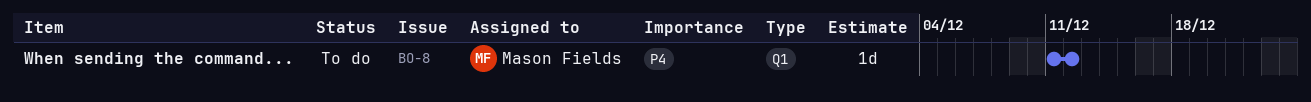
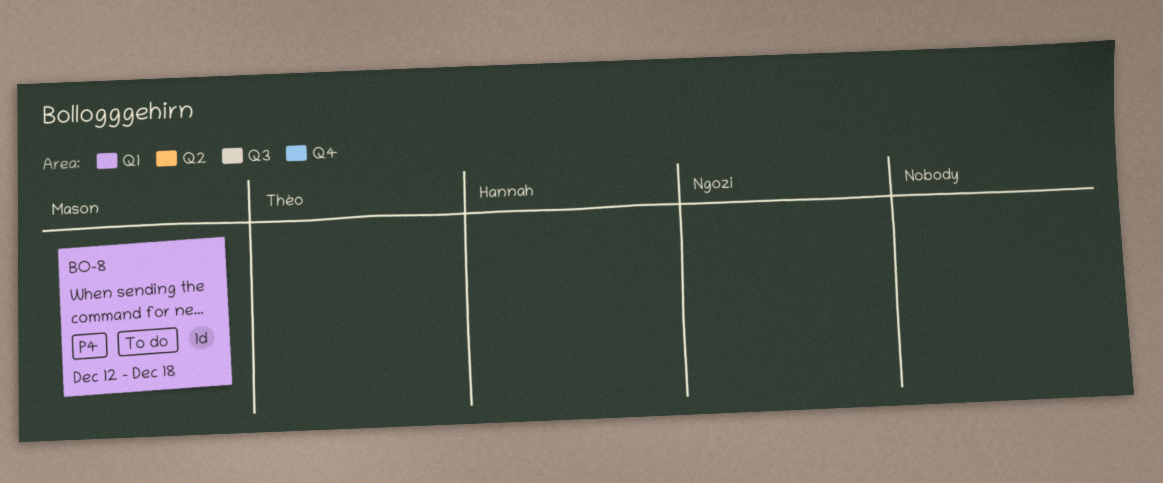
BO-8, start: Dec 11 -> Dec 12
BO-8, due: Dec 12 -> Dec 18

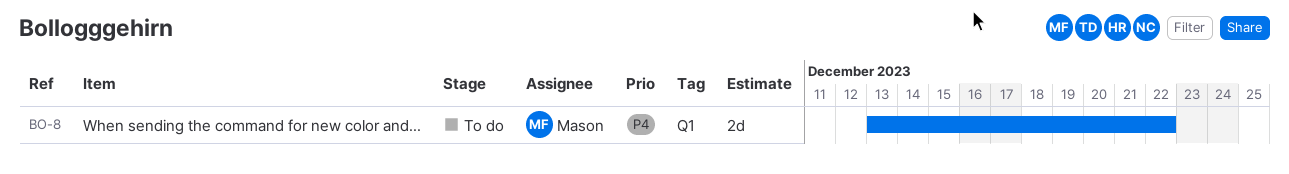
BO-8, estimate: 1d -> 2d
BO-8, start: Dec 12 -> Dec 13
BO-8, due: Dec 18 -> Dec 22

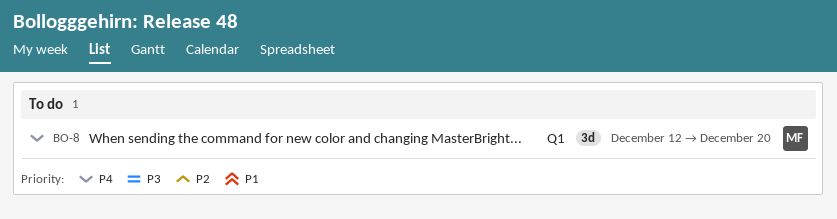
BO-8, estimate: 2d -> 3d
BO-8, start: Dec 13 -> Dec 12
BO-8, due: Dec 22 -> Dec 20

